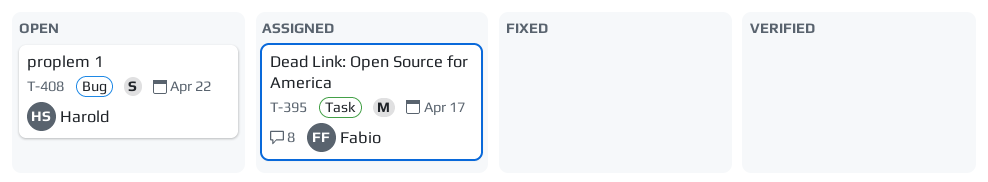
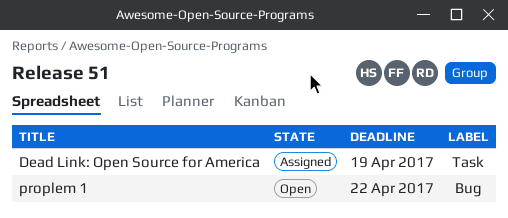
Dead Link: Open Source for America, due: Apr 17 -> Apr 19

